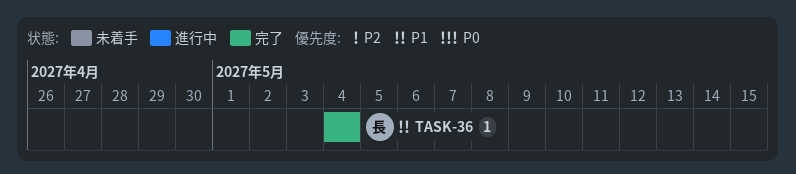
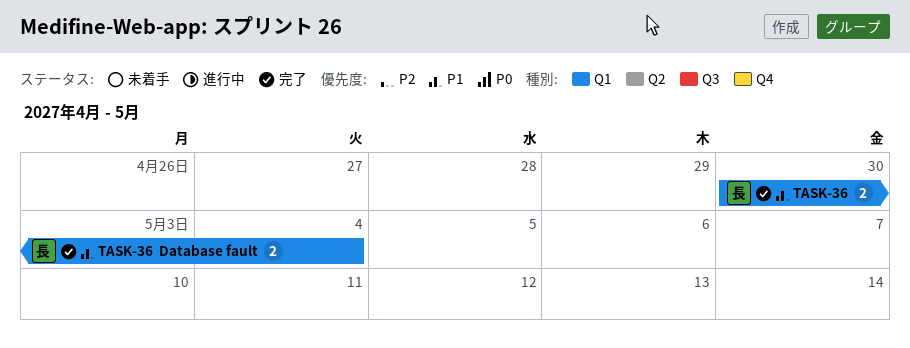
TASK-36, estimate: 1 -> 2
TASK-36, start: May 4 -> Apr 30

